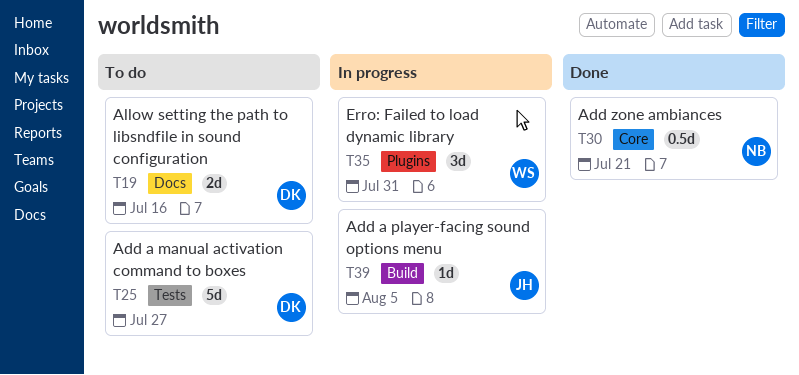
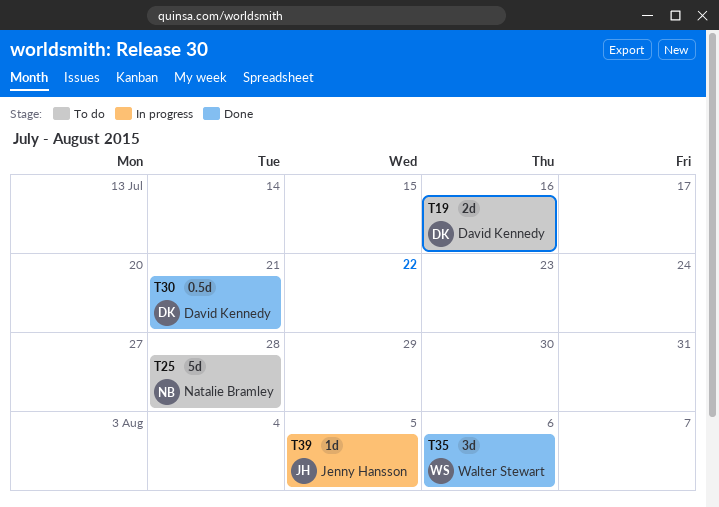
T25, owner: David Kennedy -> Natalie Bramley
T25, due: Jul 27 -> Jul 28
T30, owner: Natalie Bramley -> David Kennedy
T35, status: In progress -> Done
T35, due: Jul 31 -> Aug 6

